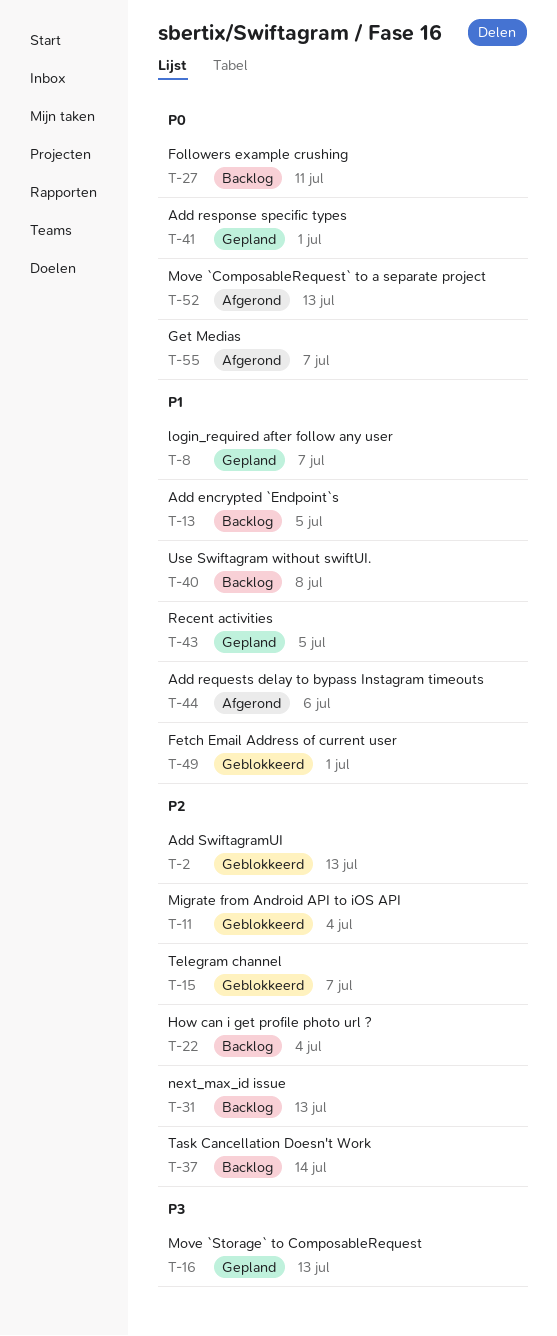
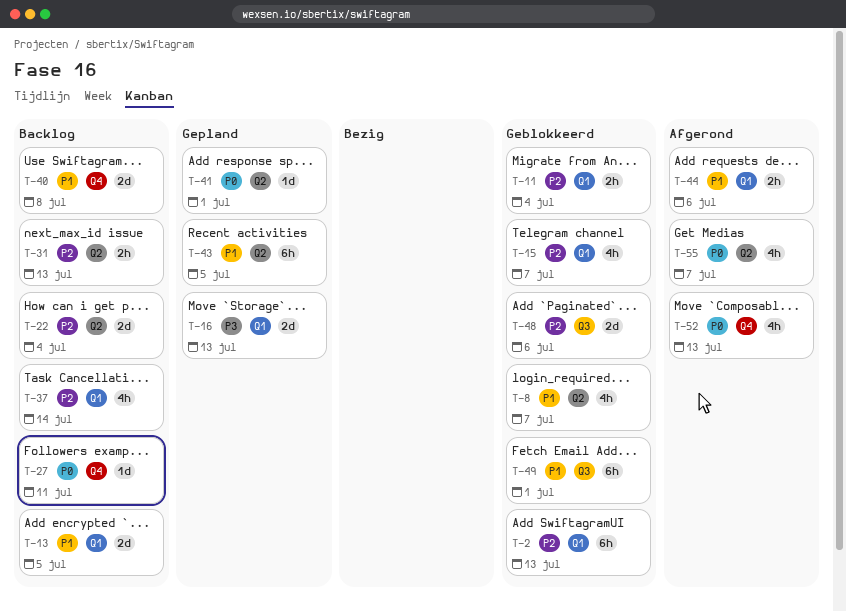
T-8, status: Gepland -> Geblokkeerd
T-48: none -> present

